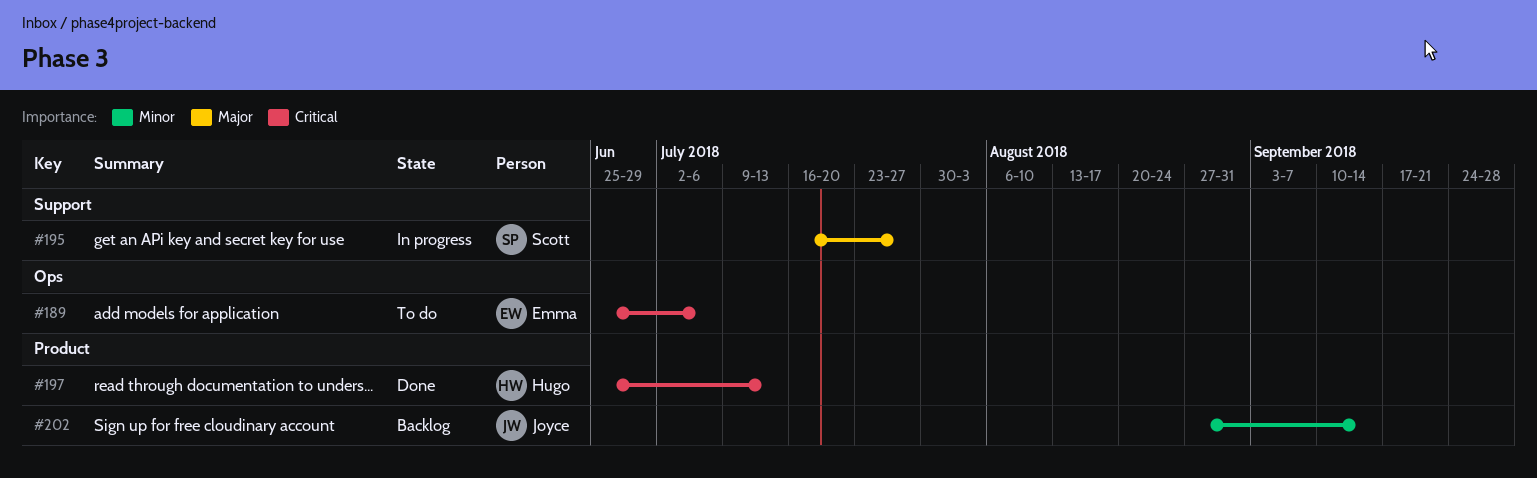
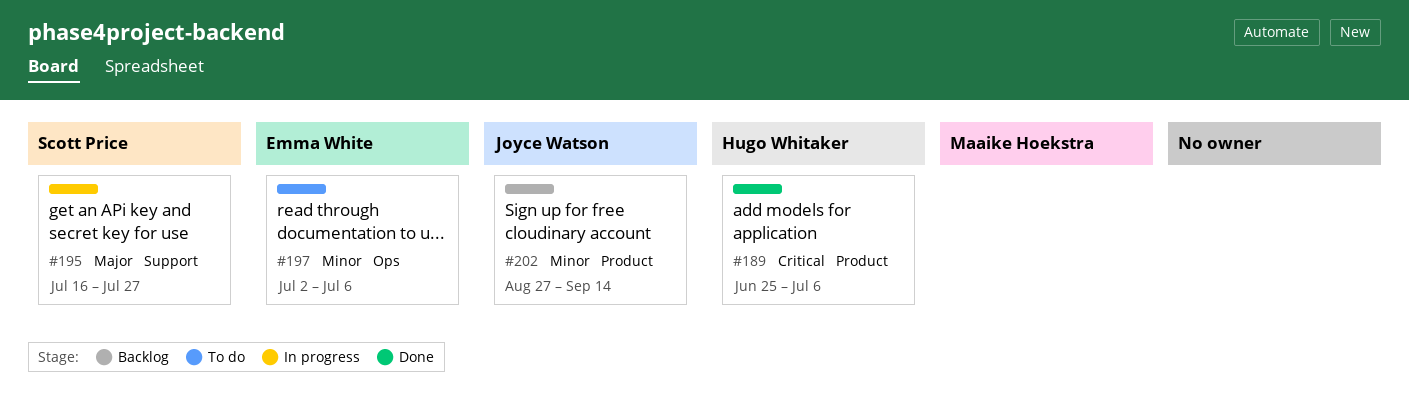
#189, status: To do -> Done
#189, owner: Emma White -> Hugo Whitaker
#189, label: Ops -> Product
#197, status: Done -> To do
#197, owner: Hugo Whitaker -> Emma White
#197, priority: Critical -> Minor
#197, label: Product -> Ops
#197, start: Jun 25 -> Jul 2
#197, due: Jul 13 -> Jul 6

